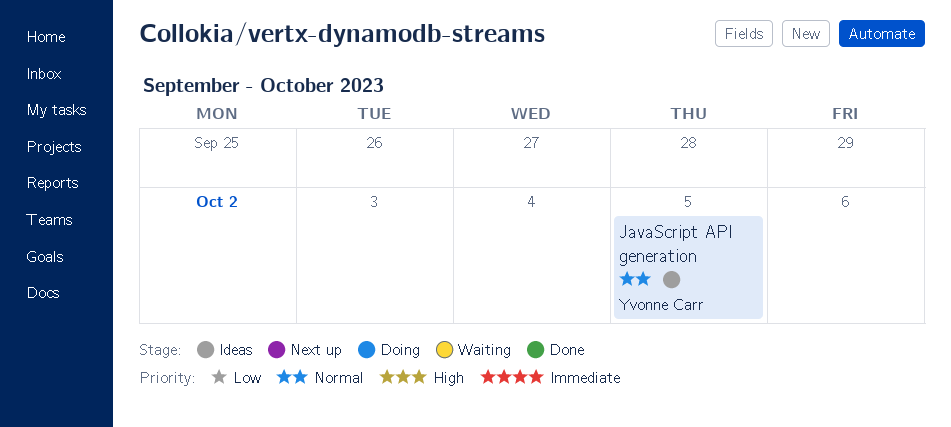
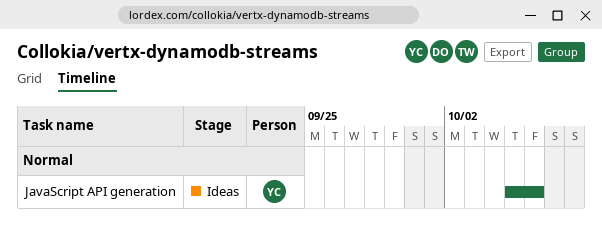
JavaScript API generation, due: Oct 5 -> Oct 6

